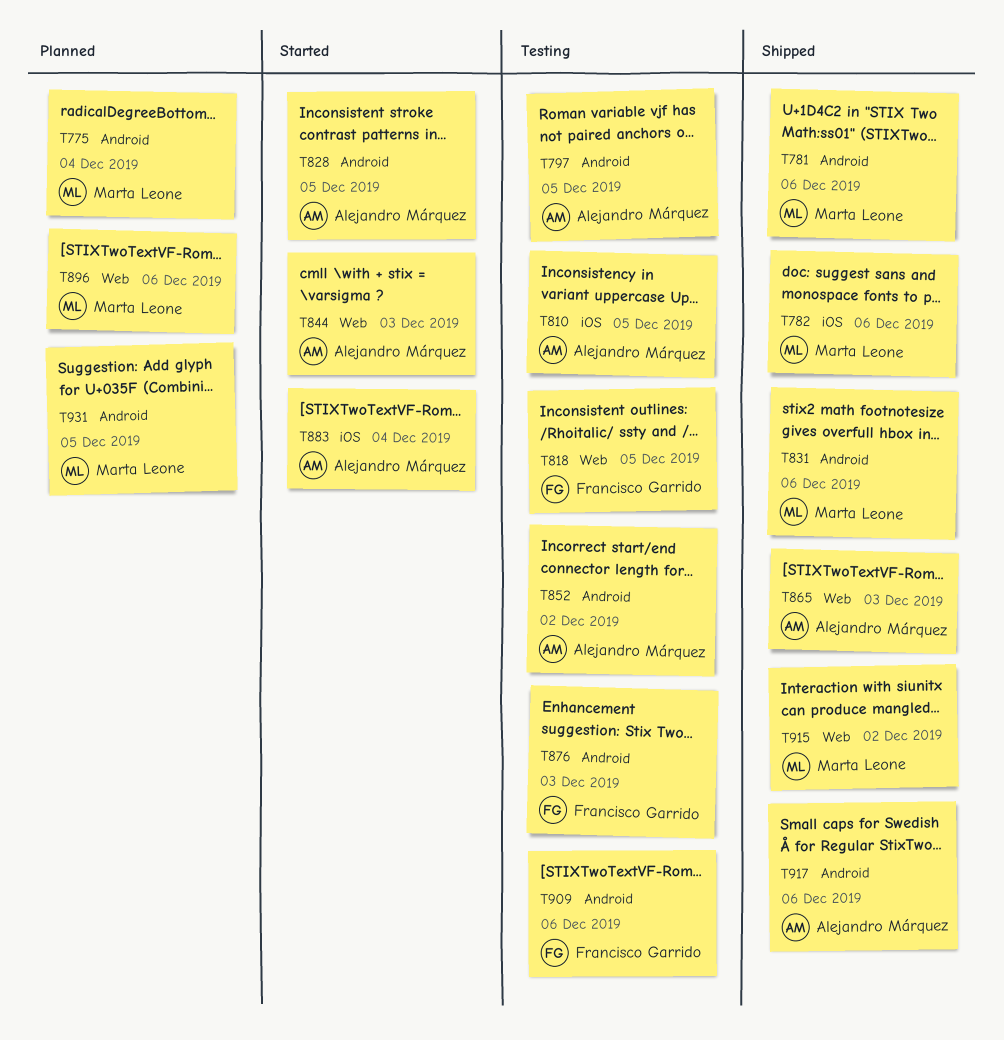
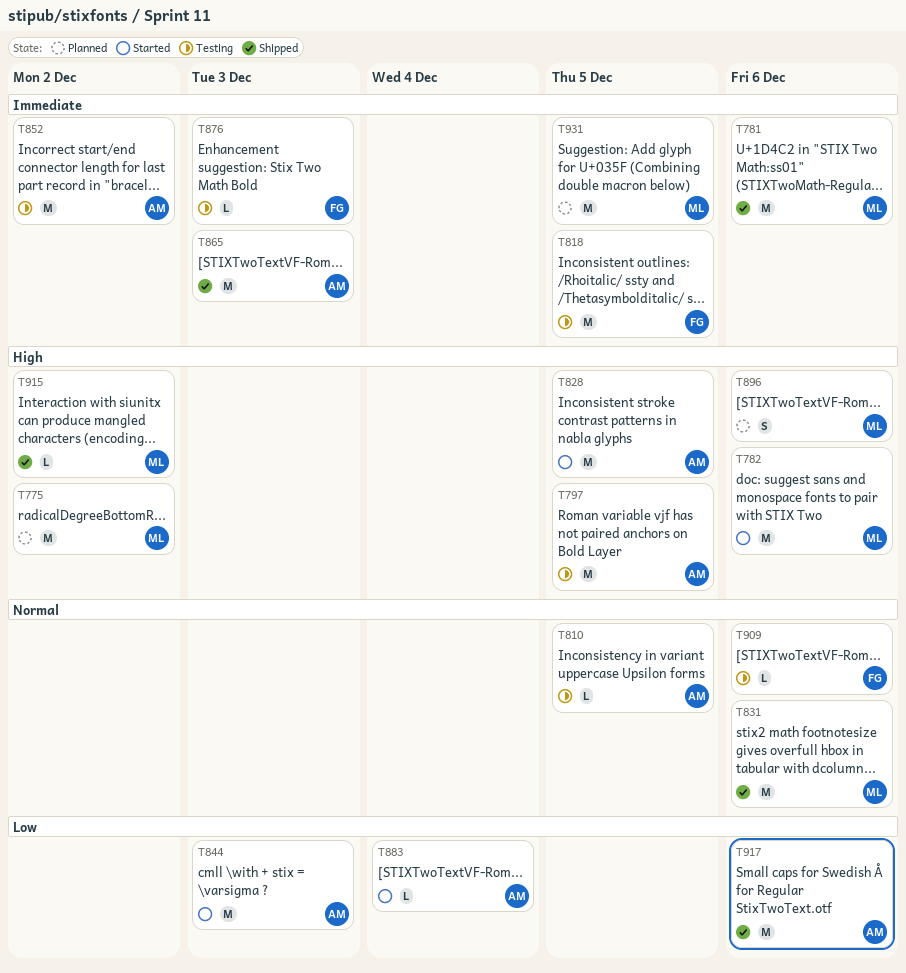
T775, due: Dec 4 -> Dec 2
T782, status: Shipped -> Started

